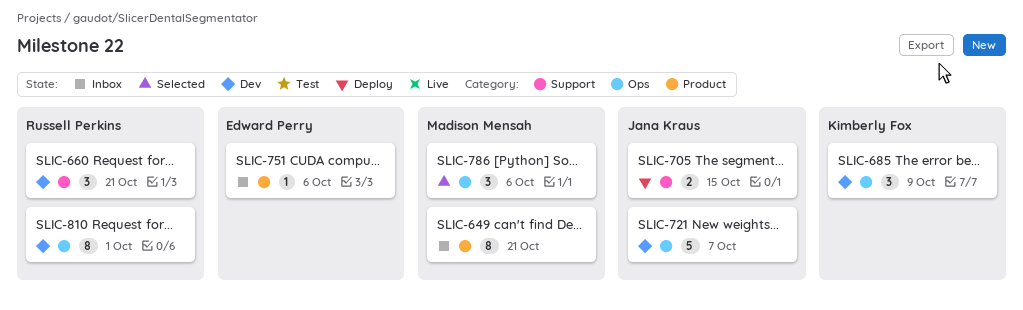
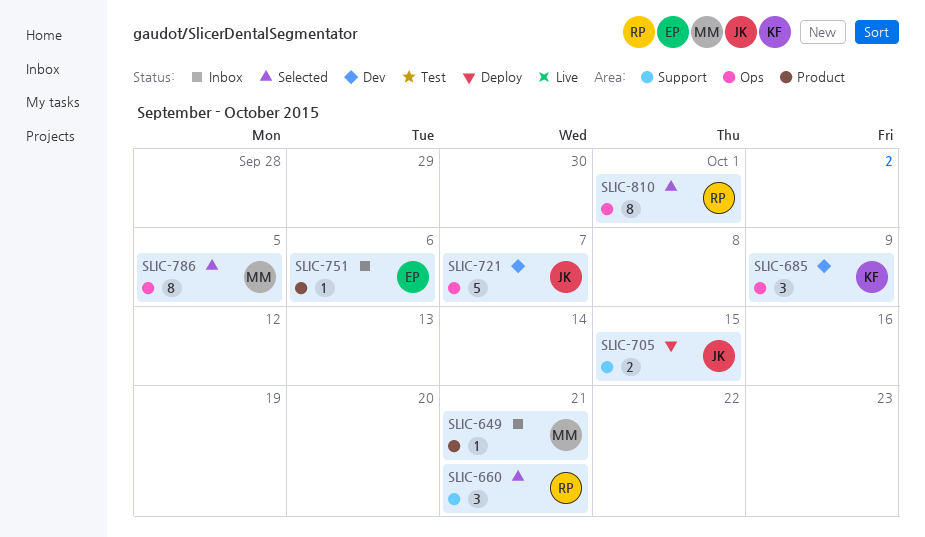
SLIC-649, estimate: 8 -> 1
SLIC-660, status: Dev -> Selected
SLIC-786, estimate: 3 -> 8
SLIC-786, due: Oct 6 -> Oct 5
SLIC-810, status: Dev -> Selected

